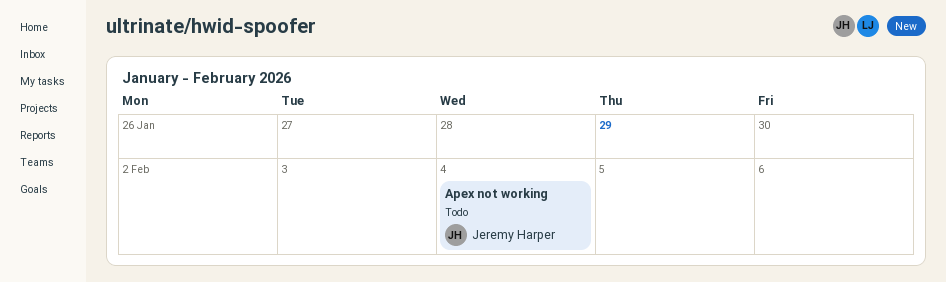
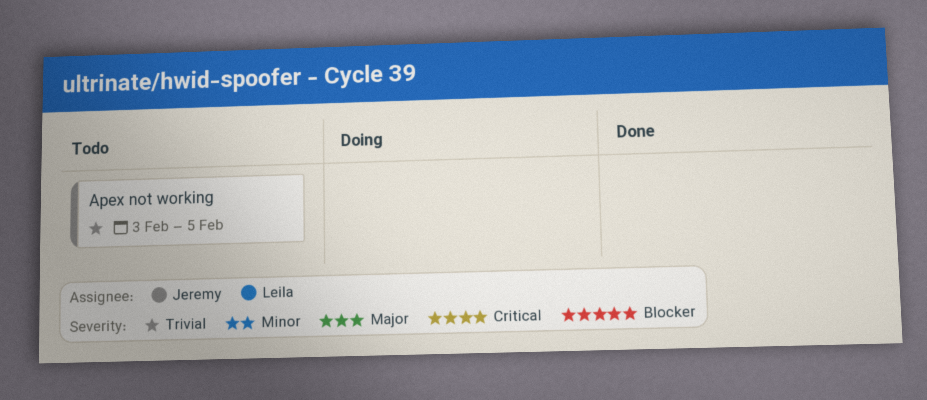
Apex not working, due: Feb 4 -> Feb 5

